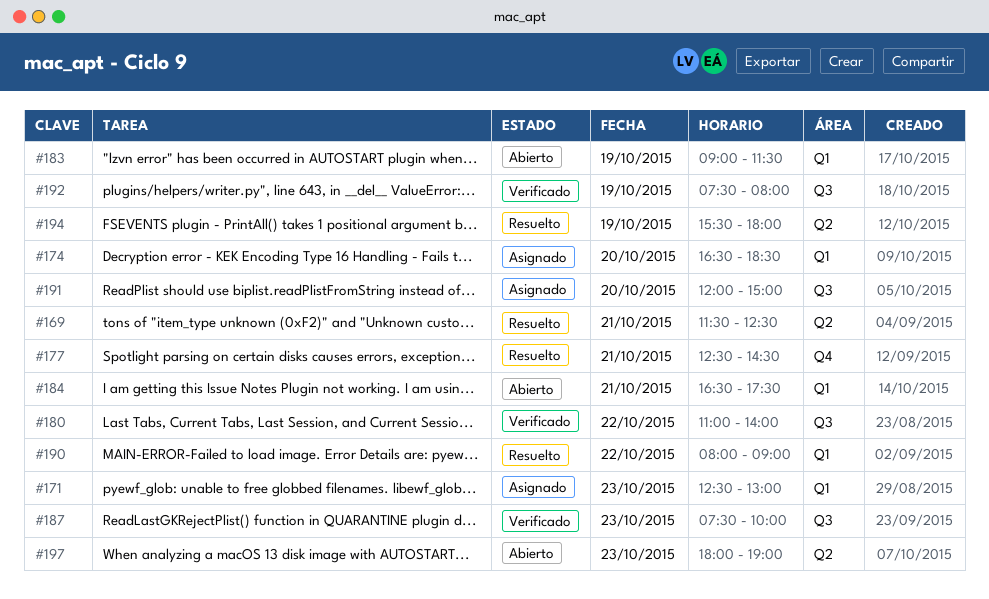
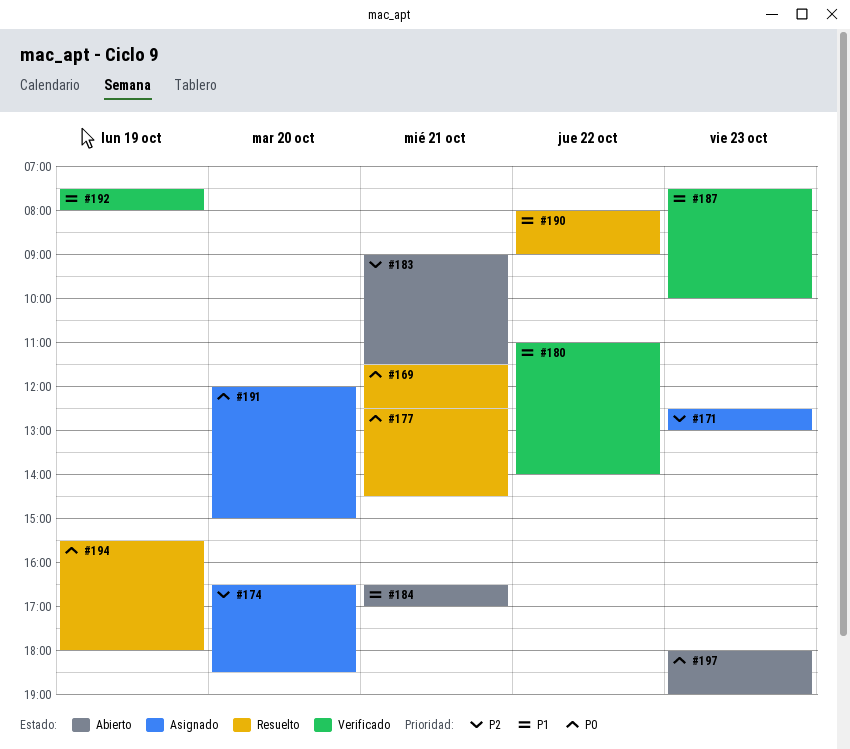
#183, day: Oct 19 -> Oct 21
#184, ends: 17:30 -> 17:00

